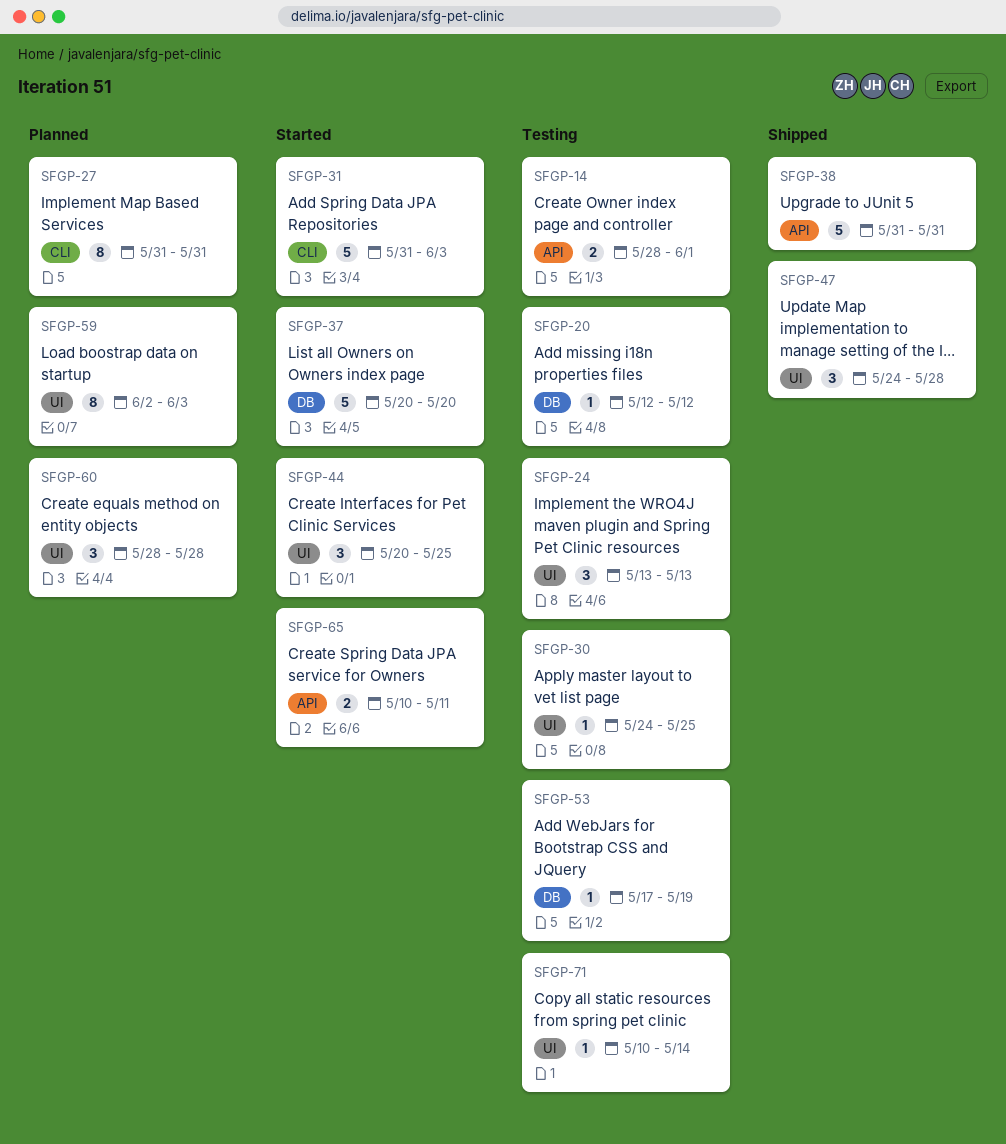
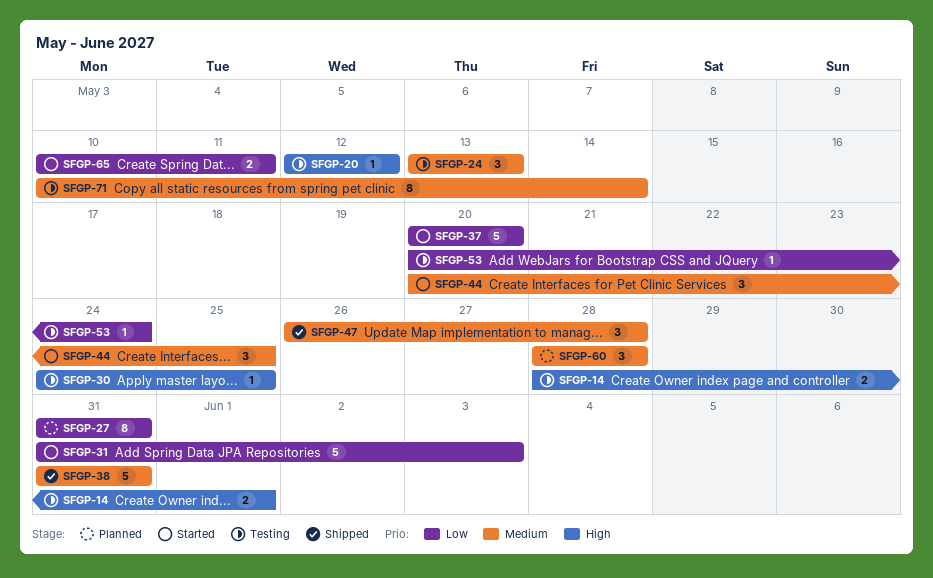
SFGP-47, start: May 24 -> May 26
SFGP-53, start: May 17 -> May 20
SFGP-53, due: May 19 -> May 24
SFGP-59: present -> none
SFGP-71, estimate: 1 -> 8

